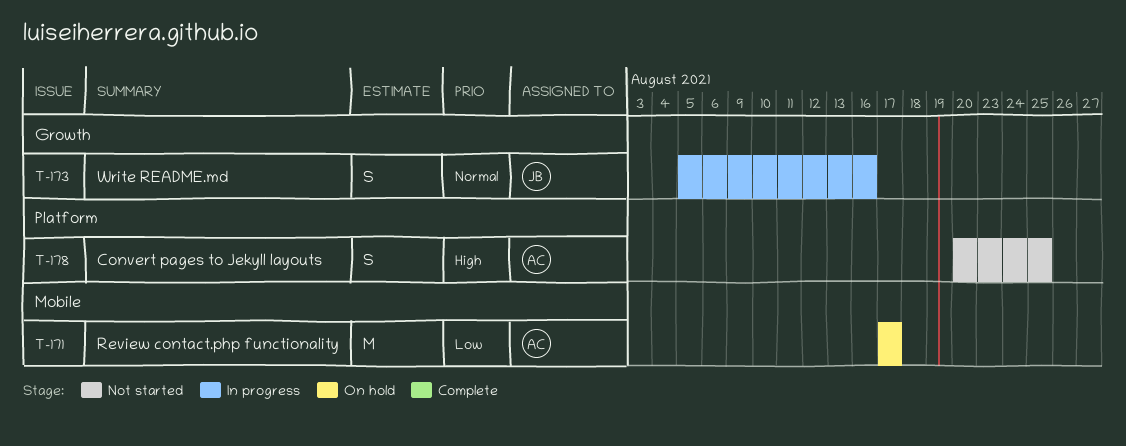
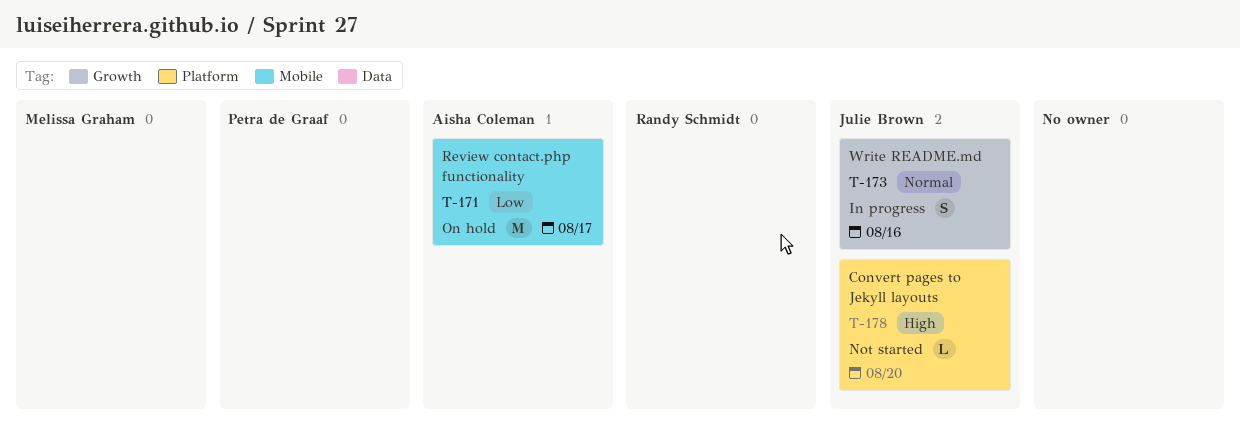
T-178, owner: Aisha Coleman -> Julie Brown
T-178, estimate: S -> L
T-178, due: Aug 25 -> Aug 20

